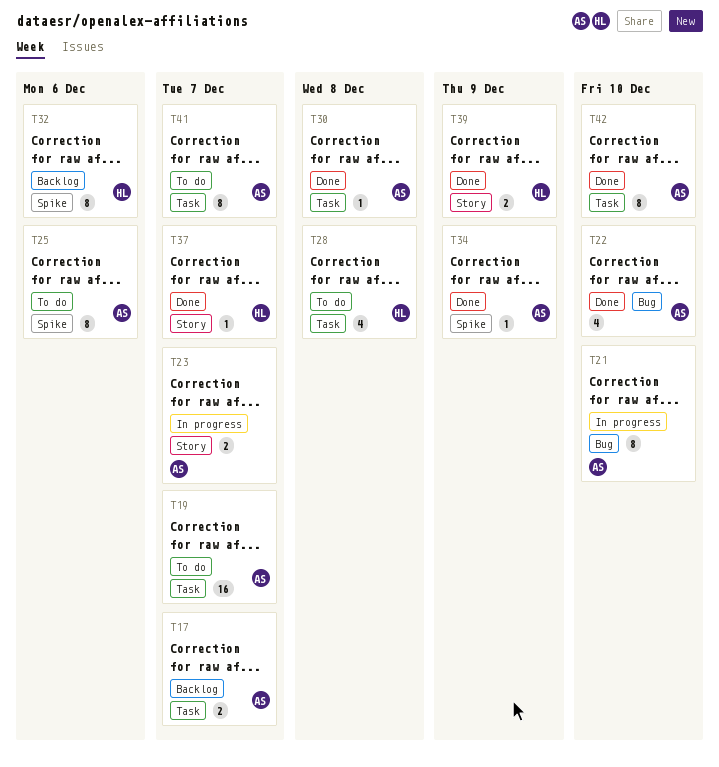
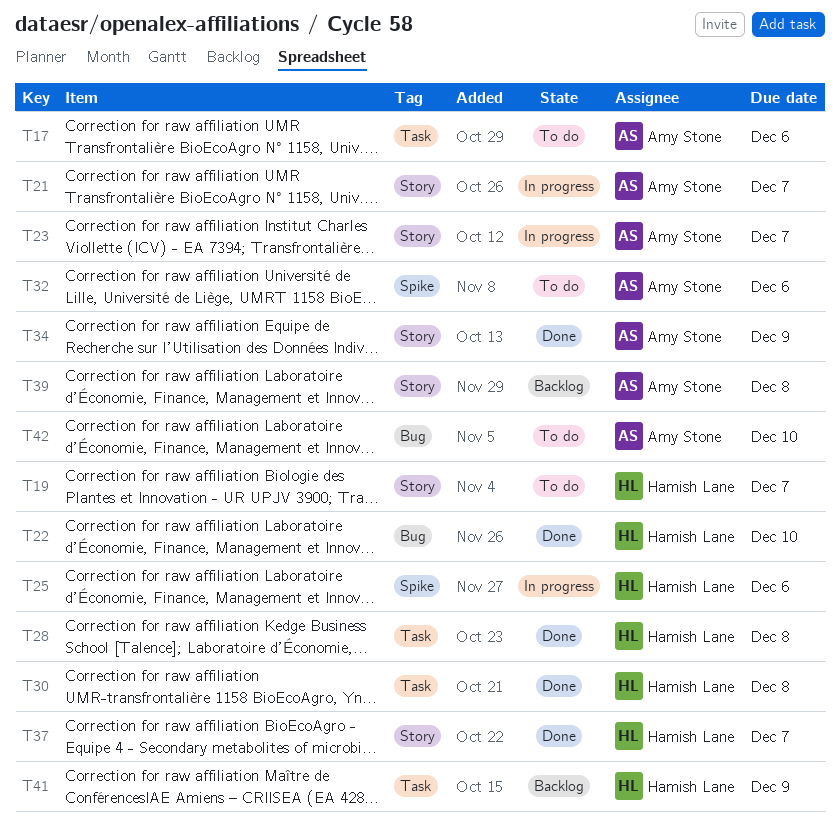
T17, status: Backlog -> To do
T17, due: Dec 7 -> Dec 6
T19, owner: Amy Stone -> Hamish Lane
T19, label: Task -> Story
T21, label: Bug -> Story
T21, due: Dec 10 -> Dec 7
T22, owner: Amy Stone -> Hamish Lane
T25, status: To do -> In progress
T25, owner: Amy Stone -> Hamish Lane
T28, status: To do -> Done
T30, owner: Amy Stone -> Hamish Lane
T32, status: Backlog -> To do
T32, owner: Hamish Lane -> Amy Stone
T34, label: Spike -> Story
T39, status: Done -> Backlog
T39, owner: Hamish Lane -> Amy Stone
T39, due: Dec 9 -> Dec 8
T41, status: To do -> Backlog
T41, owner: Amy Stone -> Hamish Lane
T41, due: Dec 7 -> Dec 9
T42, status: Done -> To do
T42, label: Task -> Bug

